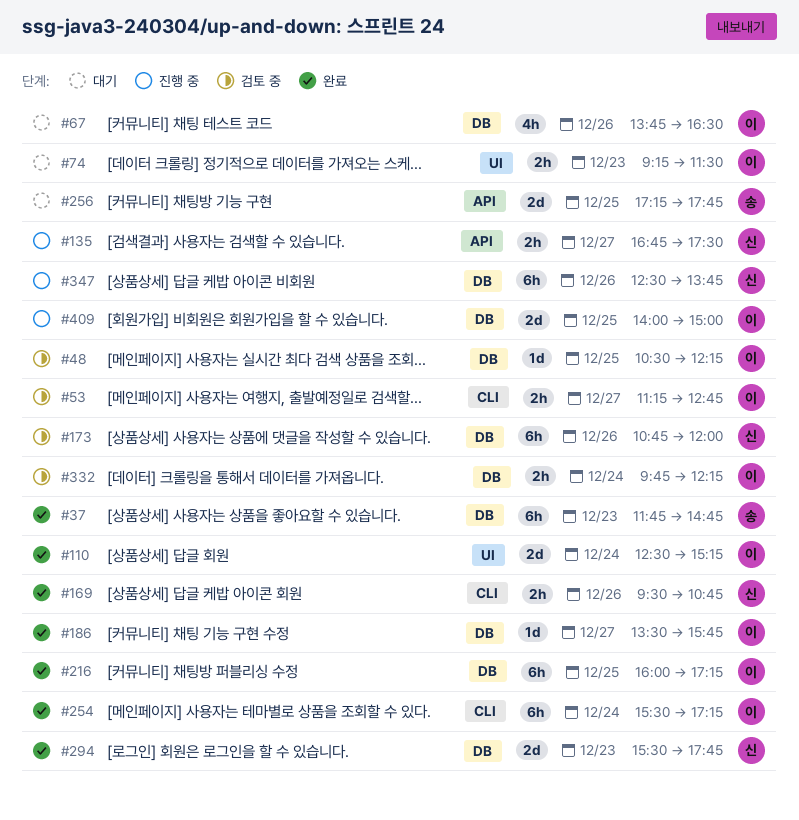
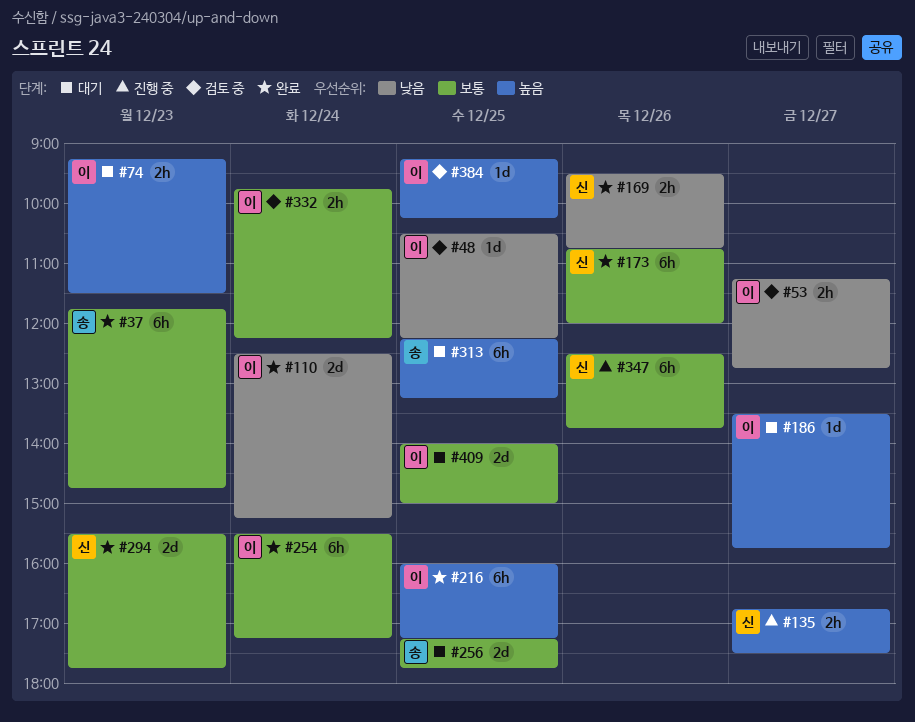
#67: present -> none
#173, status: 검토 중 -> 완료
#186, status: 완료 -> 대기
#313: none -> present
#384: none -> present
#409, status: 진행 중 -> 대기

